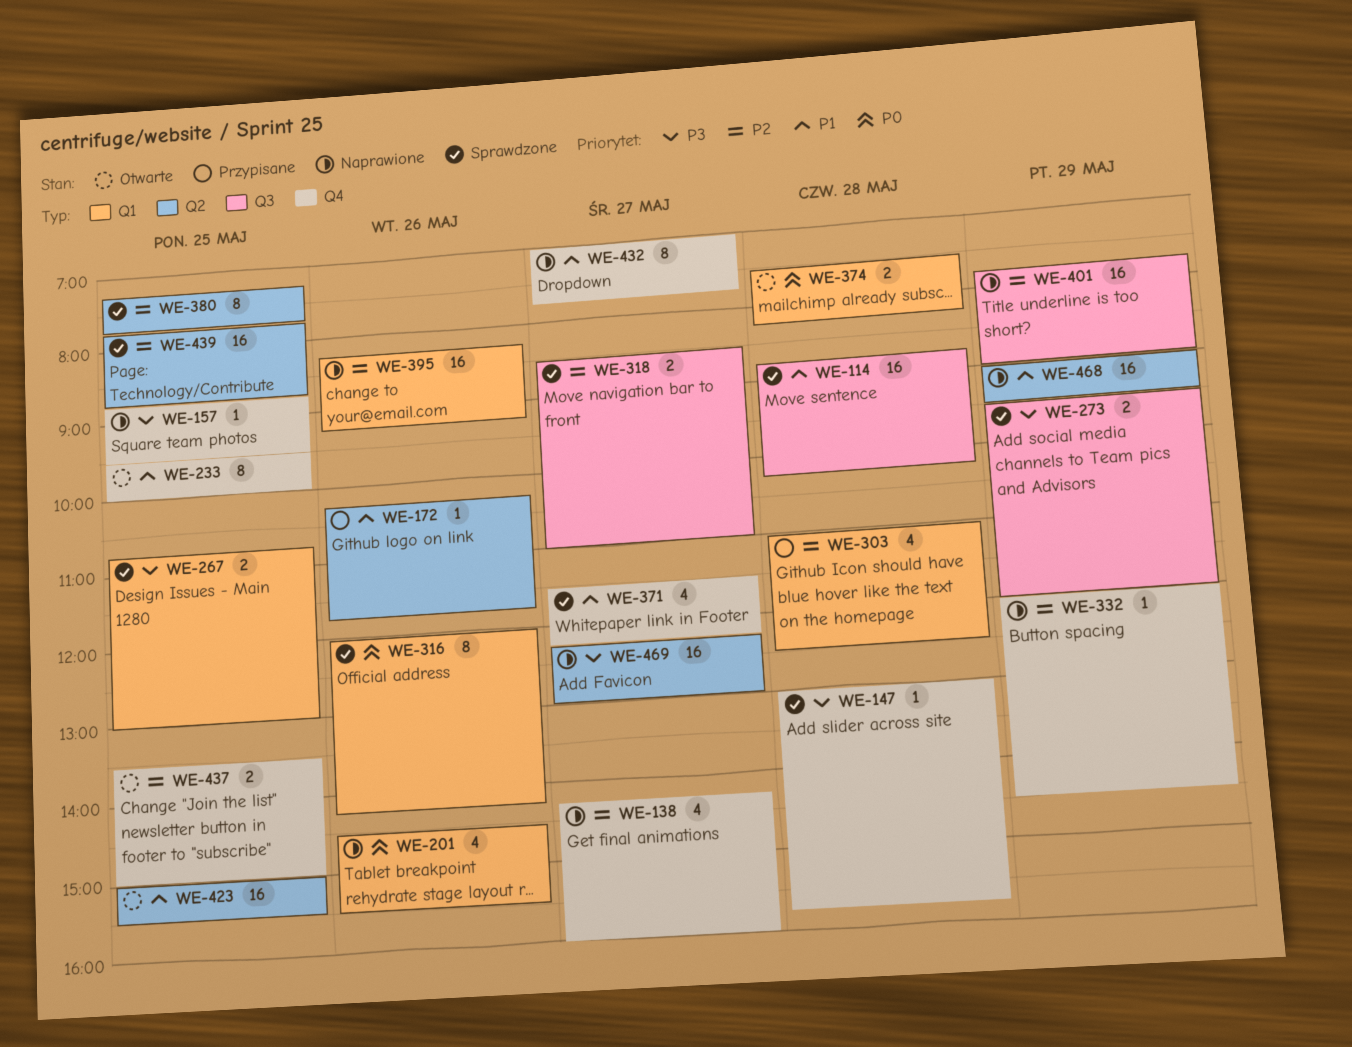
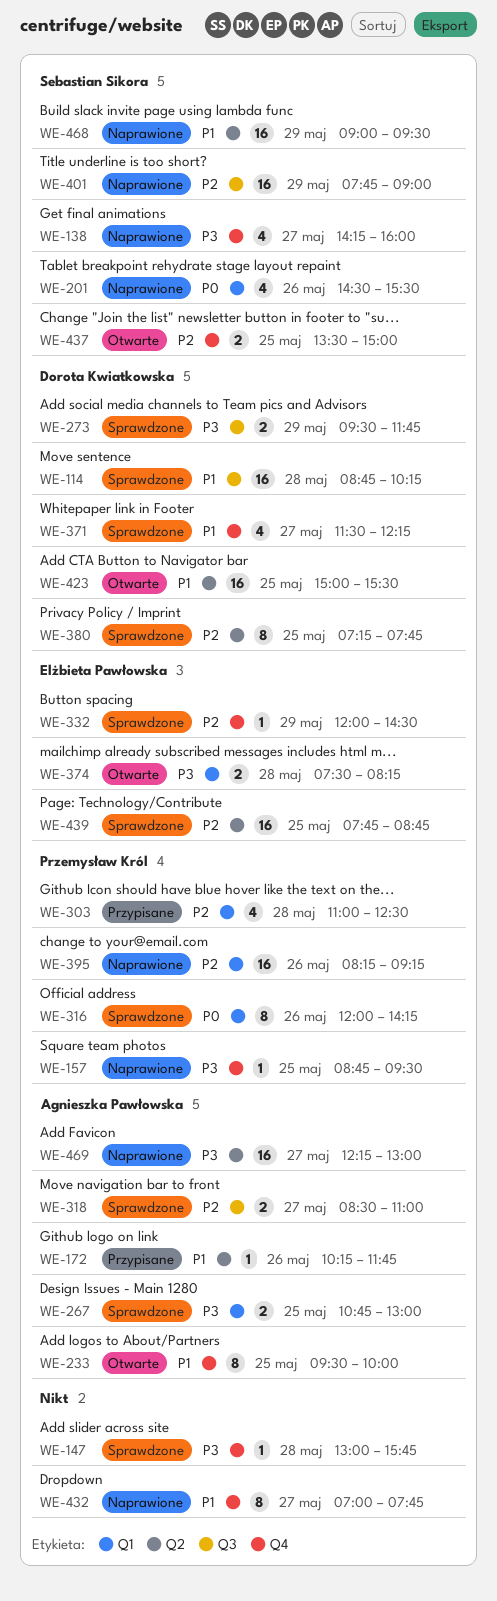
WE-138, priority: P2 -> P3
WE-273, ends: 12:00 -> 11:45
WE-332, status: Naprawione -> Sprawdzone
WE-374, priority: P0 -> P3

